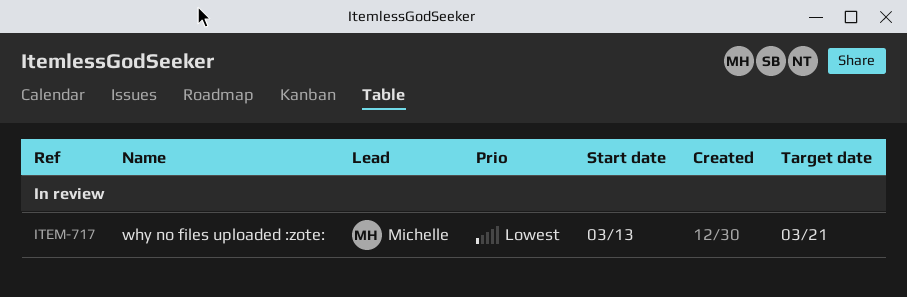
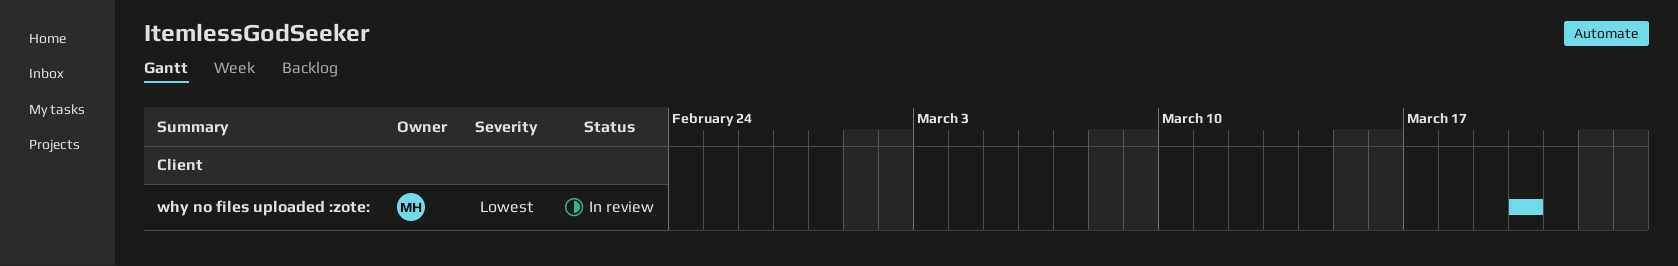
why no files uploaded :zote:, start: Mar 13 -> Mar 20
why no files uploaded :zote:, due: Mar 21 -> Mar 20

